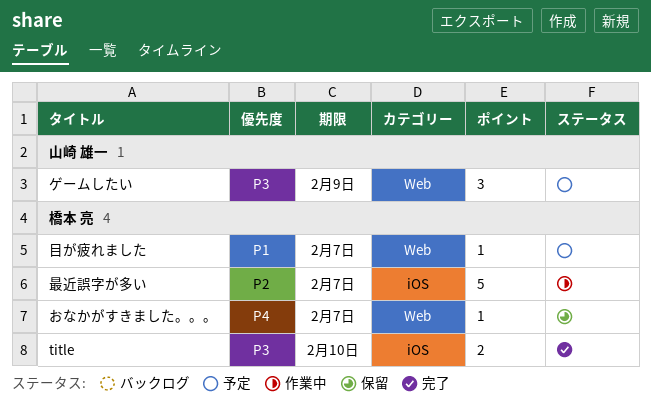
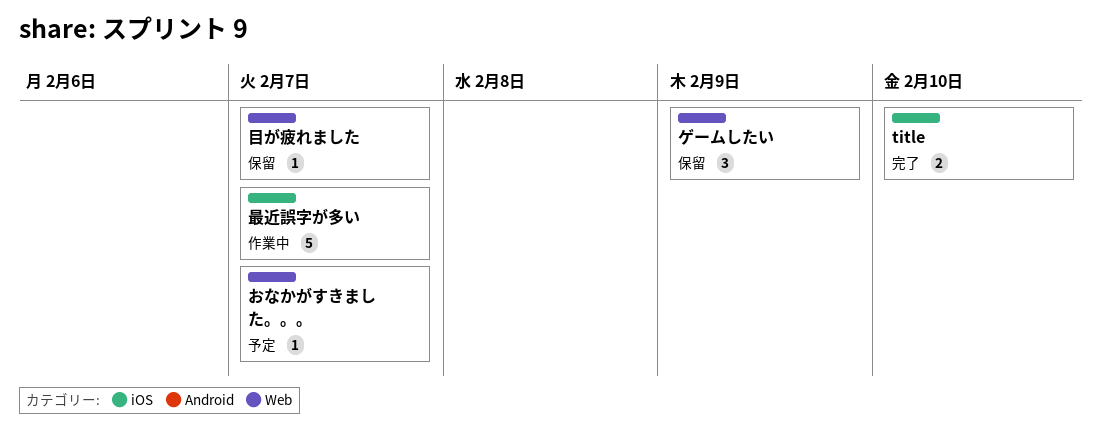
おなかがすきました。。。, status: 保留 -> 予定
ゲームしたい, status: 予定 -> 保留
目が疲れました, status: 予定 -> 保留

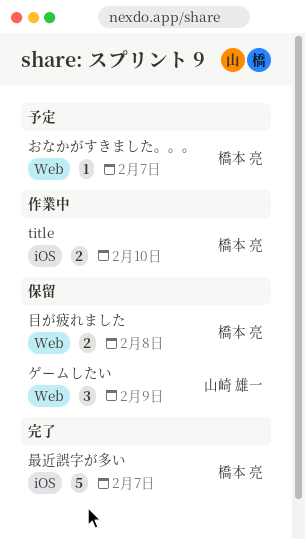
title, status: 完了 -> 作業中
最近誤字が多い, status: 作業中 -> 完了
目が疲れました, estimate: 1 -> 2
目が疲れました, due: Feb 7 -> Feb 8

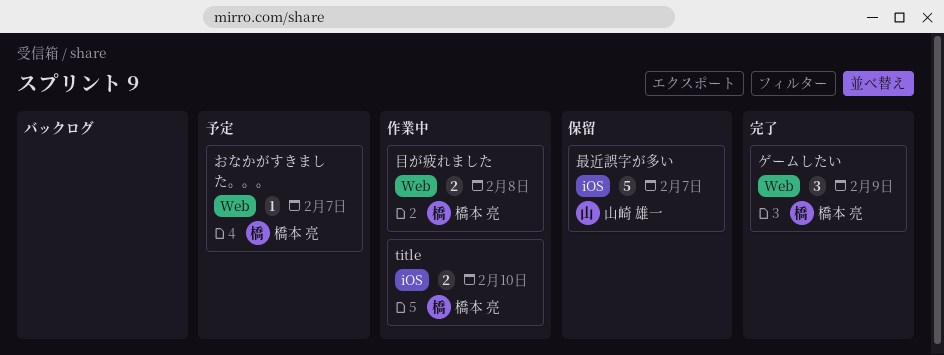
ゲームしたい, status: 保留 -> 完了
ゲームしたい, owner: 山崎 雄一 -> 橋本 亮
最近誤字が多い, status: 完了 -> 保留
最近誤字が多い, owner: 橋本 亮 -> 山崎 雄一
目が疲れました, status: 保留 -> 作業中

